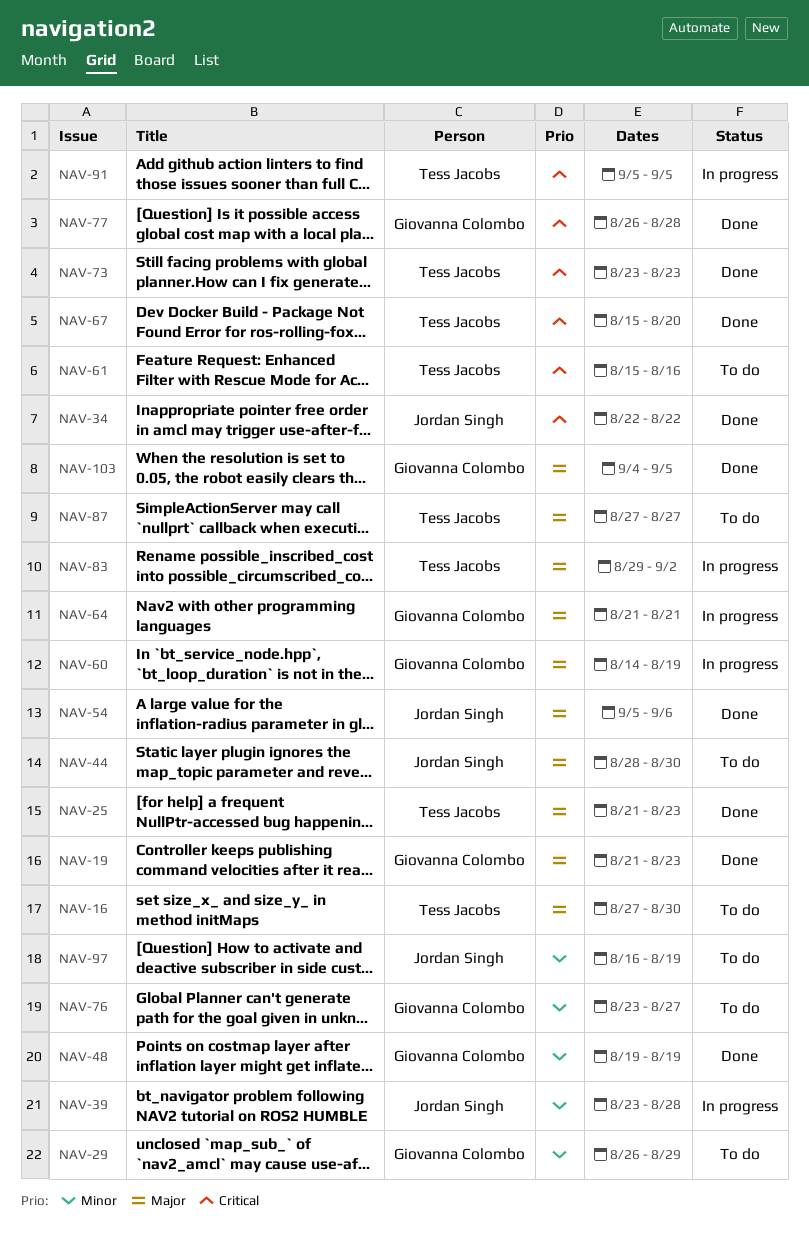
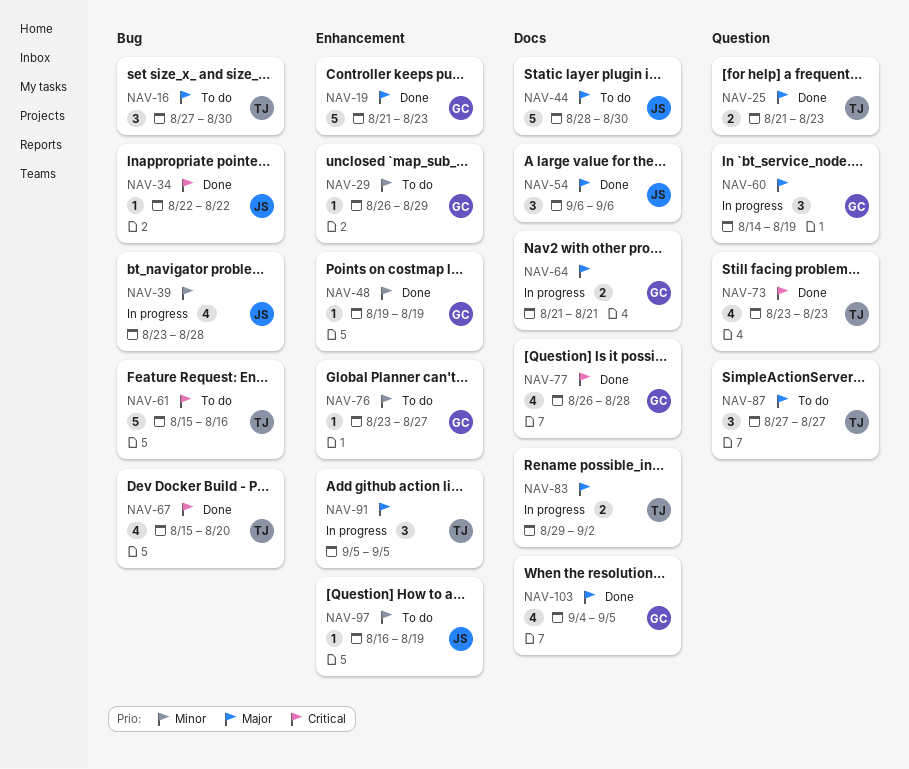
NAV-54, start: Sep 5 -> Sep 6
NAV-91, priority: Critical -> Major

